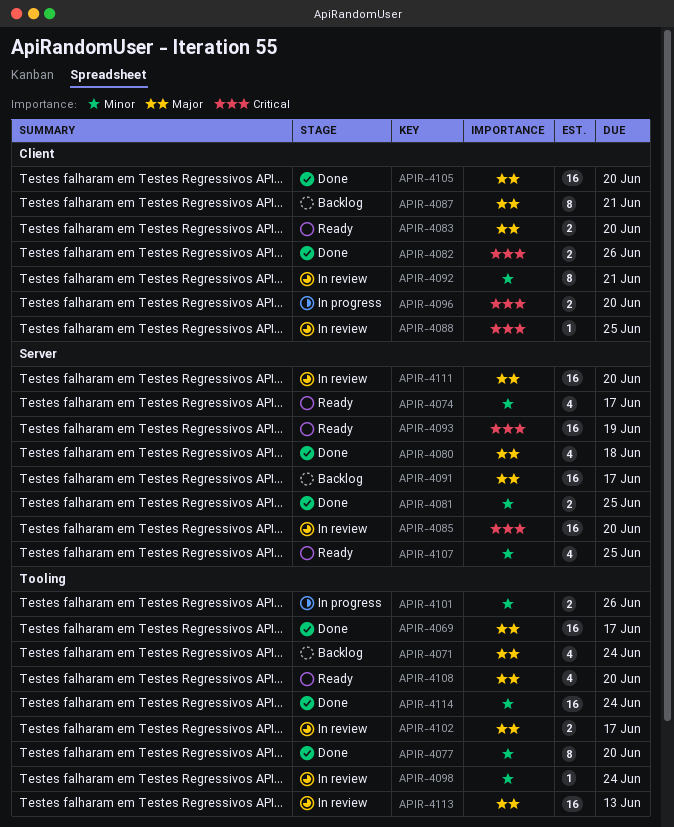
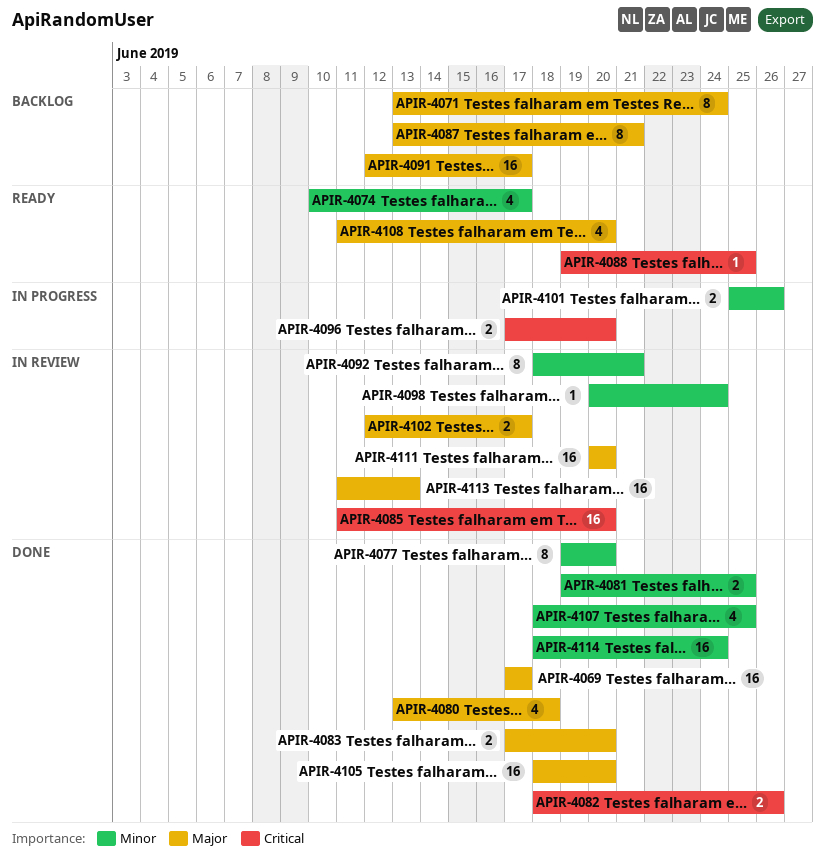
APIR-4071, estimate: 4 -> 8
APIR-4083, status: Ready -> Done
APIR-4088, status: In review -> Ready
APIR-4093: present -> none
APIR-4107, status: Ready -> Done

